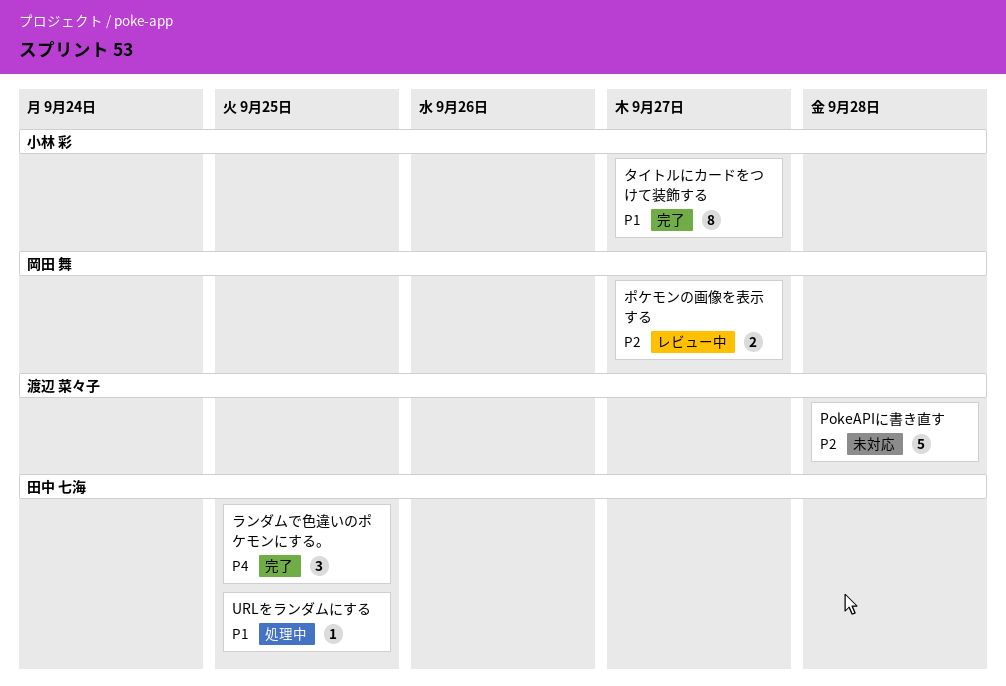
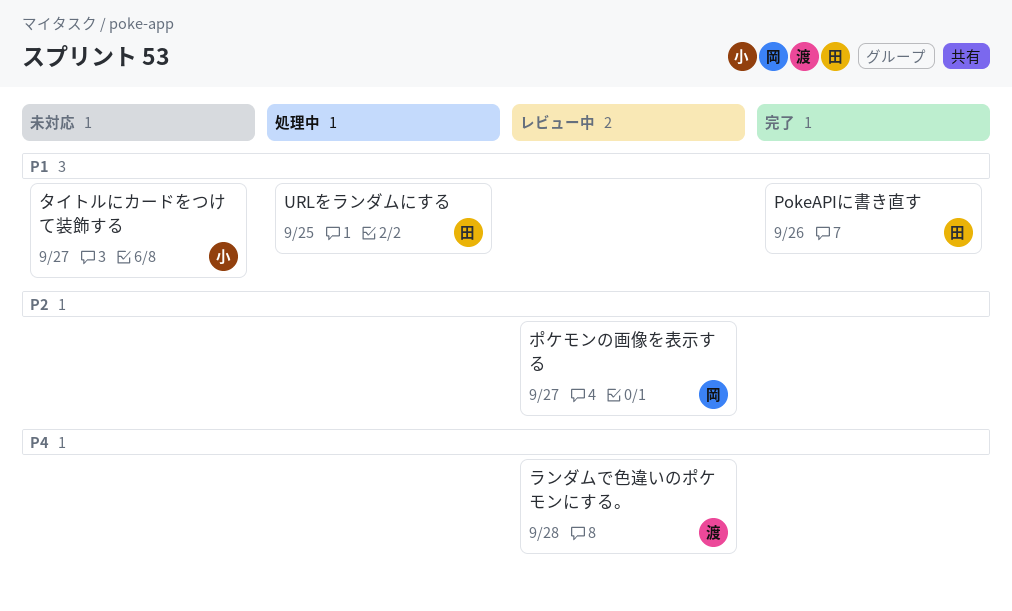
PokeAPIに書き直す, status: 未対応 -> 完了
PokeAPIに書き直す, owner: 渡辺 菜々子 -> 田中 七海
PokeAPIに書き直す, priority: P2 -> P1
PokeAPIに書き直す, due: Sep 28 -> Sep 26
タイトルにカードをつけて装飾する, status: 完了 -> 未対応
ランダムで色違いのポケモンにする。, status: 完了 -> レビュー中
ランダムで色違いのポケモンにする。, owner: 田中 七海 -> 渡辺 菜々子
ランダムで色違いのポケモンにする。, due: Sep 25 -> Sep 28

